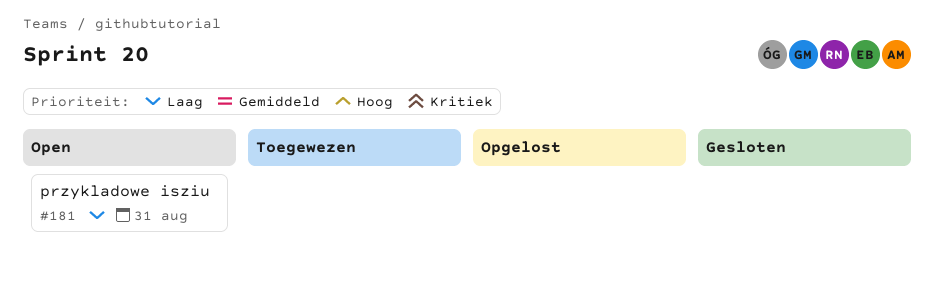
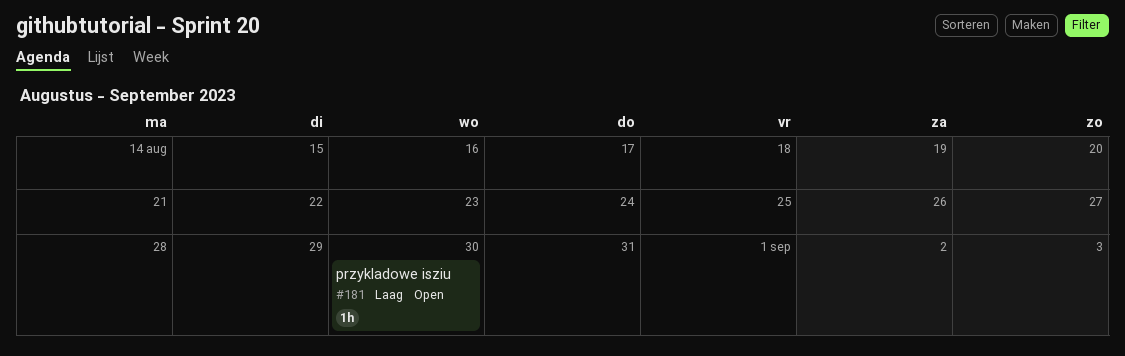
#181, due: Aug 31 -> Aug 30

